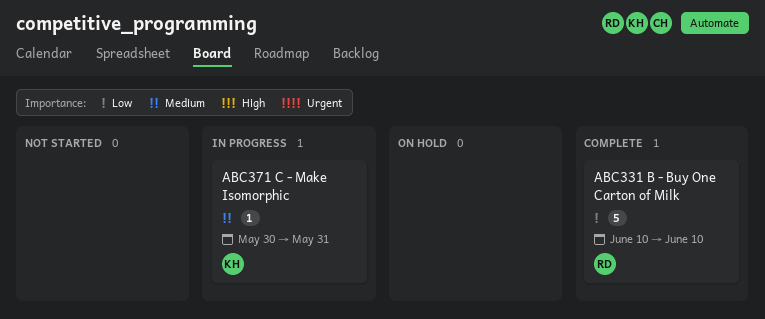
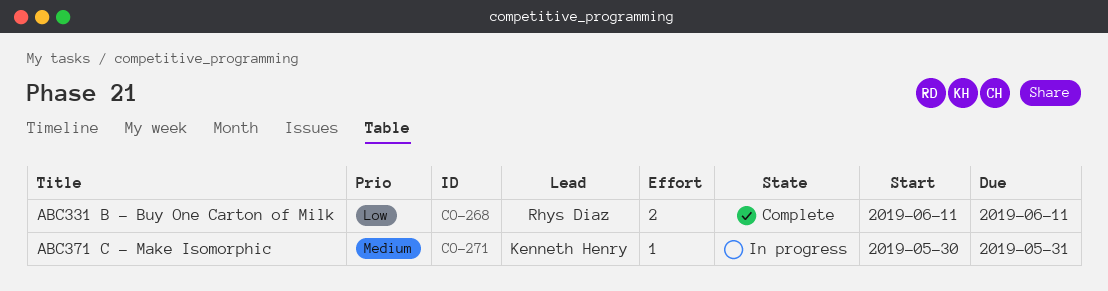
ABC331 B - Buy One Carton of Milk, estimate: 5 -> 2
ABC331 B - Buy One Carton of Milk, start: Jun 10 -> Jun 11
ABC331 B - Buy One Carton of Milk, due: Jun 10 -> Jun 11

